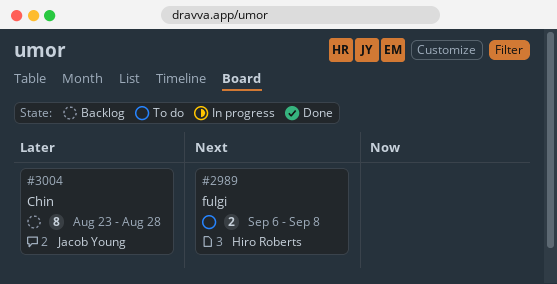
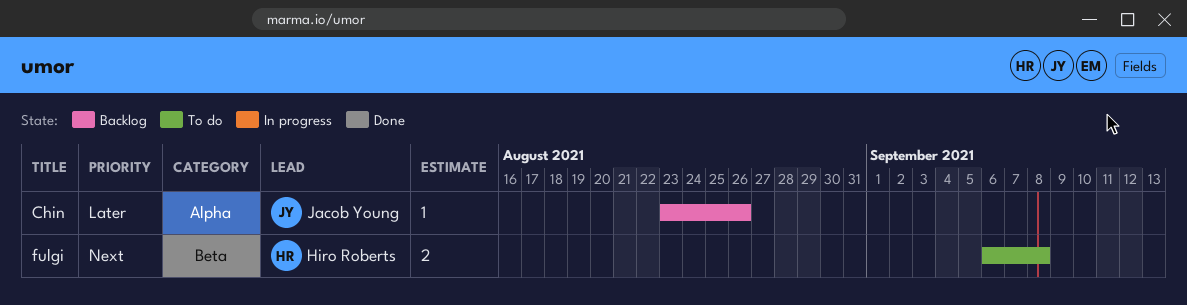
Chin, estimate: 8 -> 1
Chin, due: Aug 28 -> Aug 26

